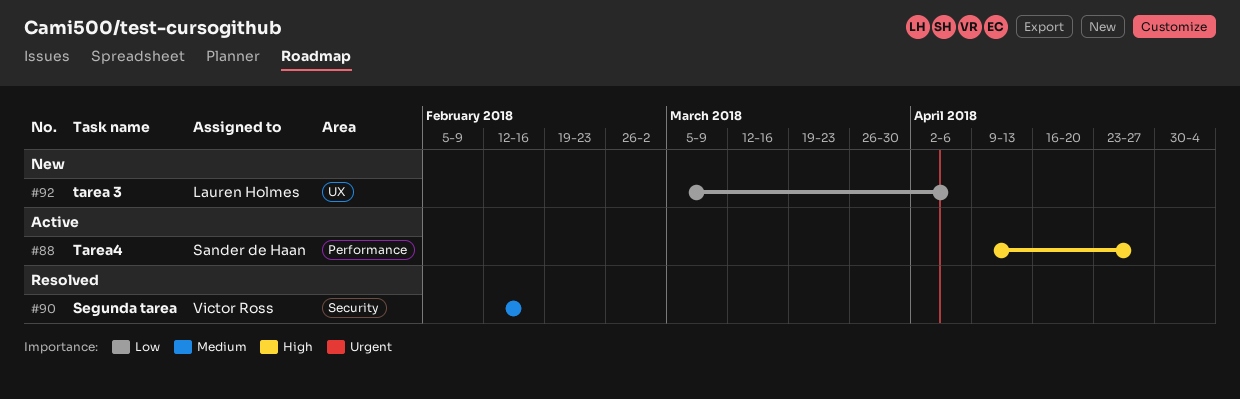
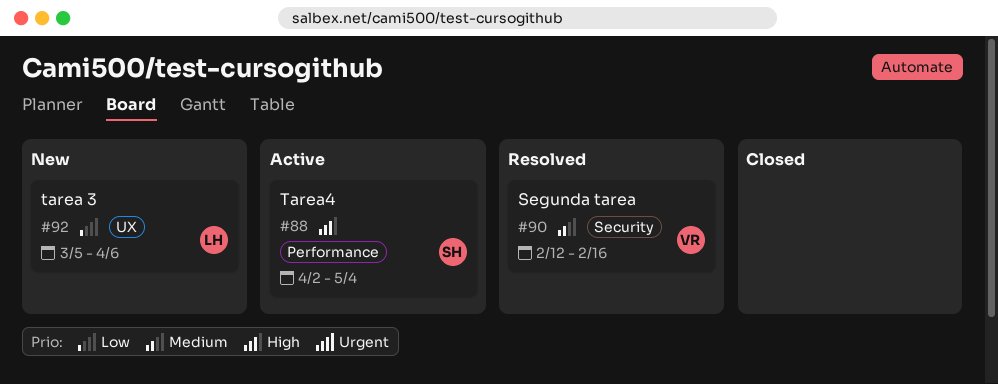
#88, start: Apr 9 -> Apr 2
#88, due: Apr 27 -> May 4

